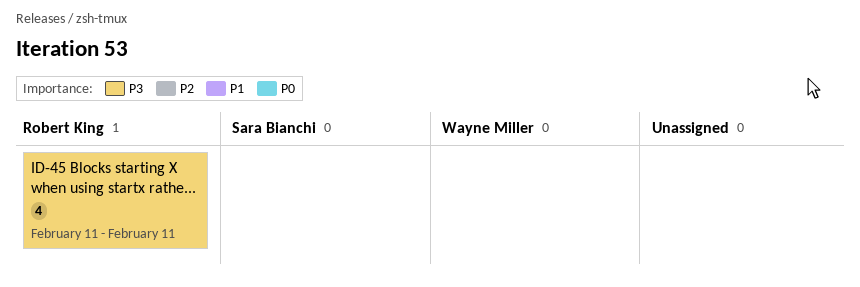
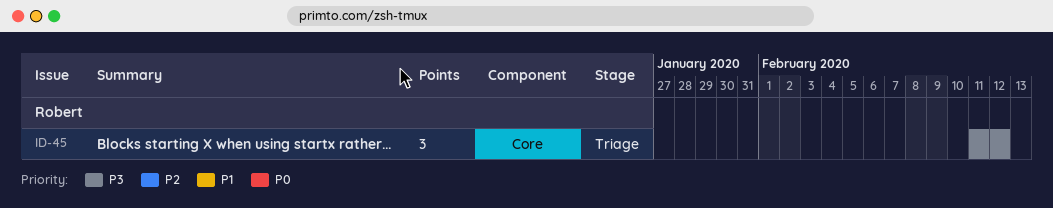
ID-45, estimate: 4 -> 3
ID-45, due: Feb 11 -> Feb 12

